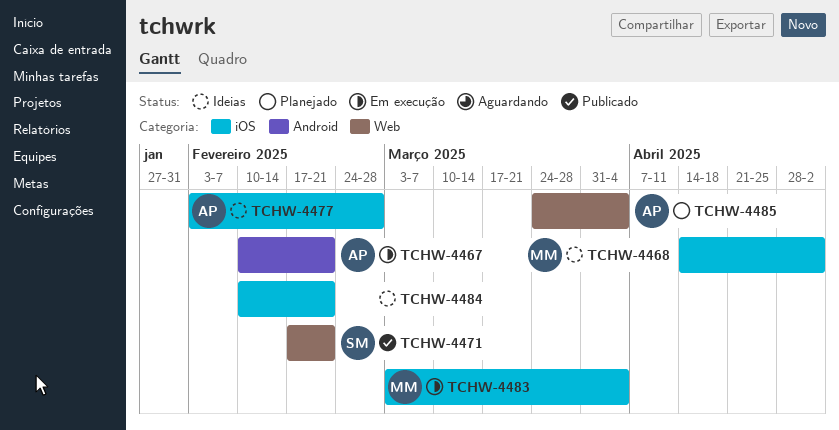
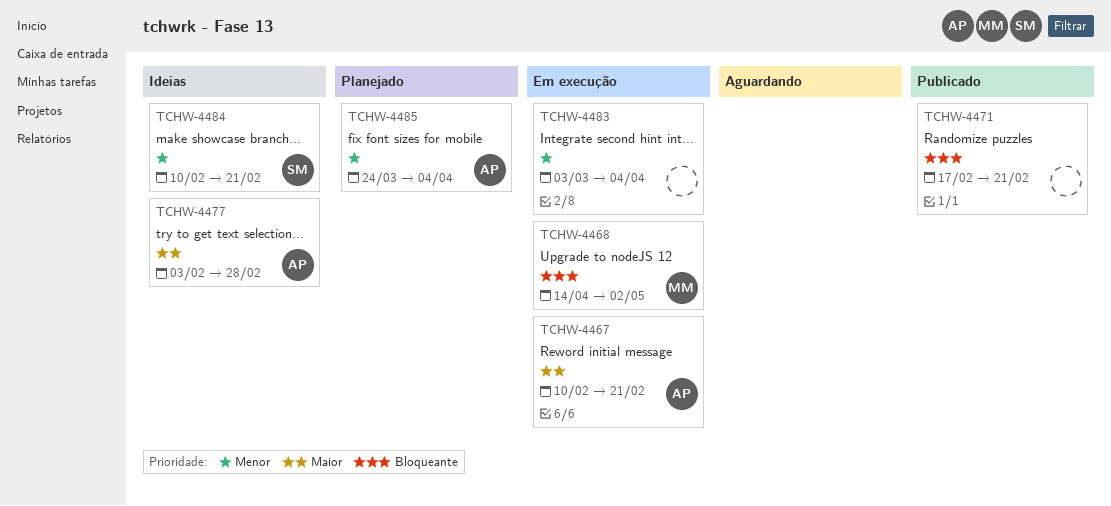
TCHW-4468, status: Ideias -> Em execução
TCHW-4471, owner: SM -> none
TCHW-4483, owner: MM -> none
TCHW-4484, owner: none -> SM

